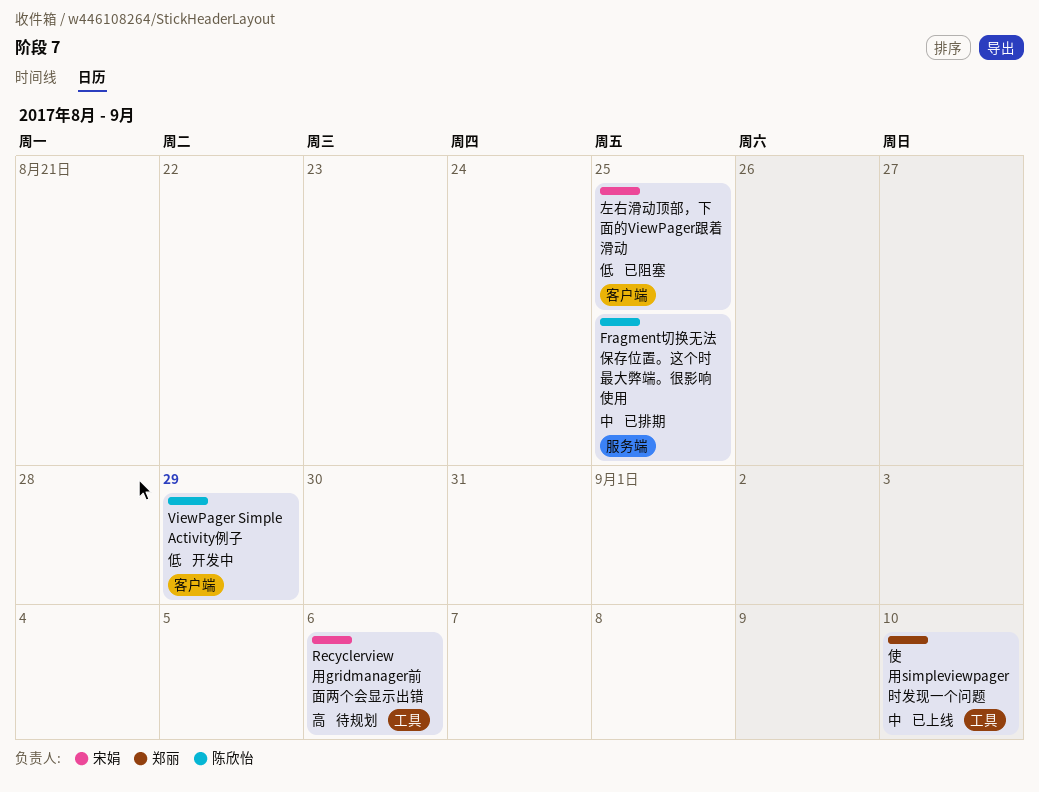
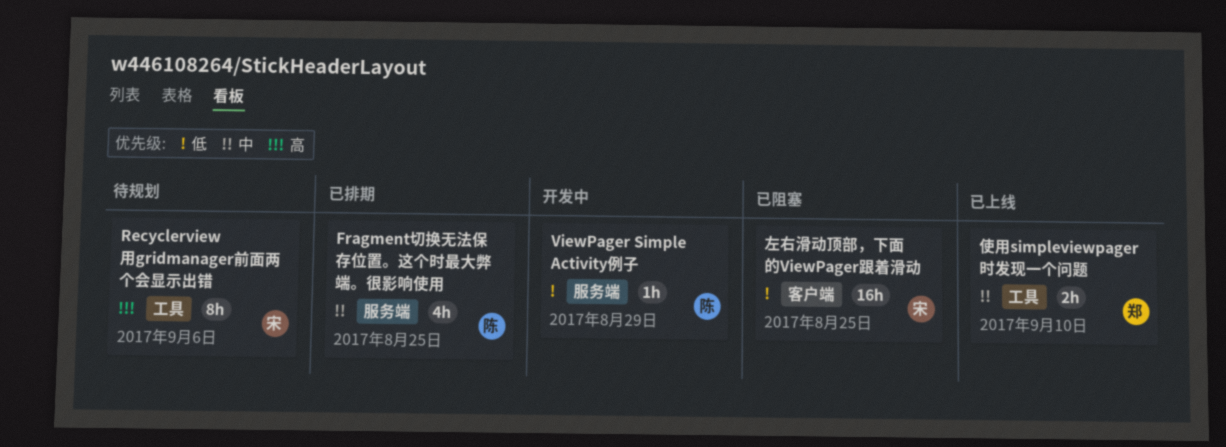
ViewPager Simple Activity例子, label: 客户端 -> 服务端

